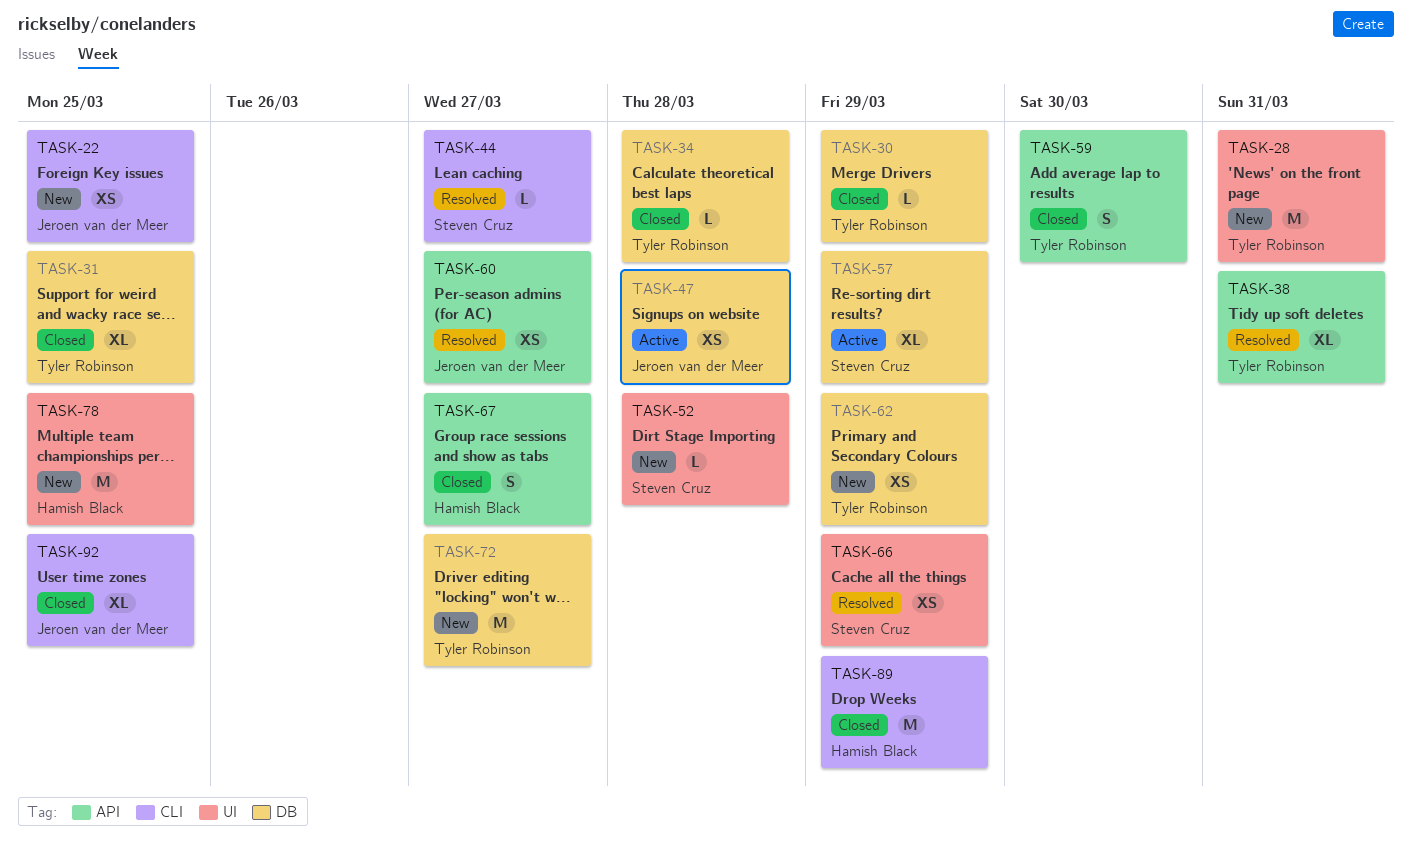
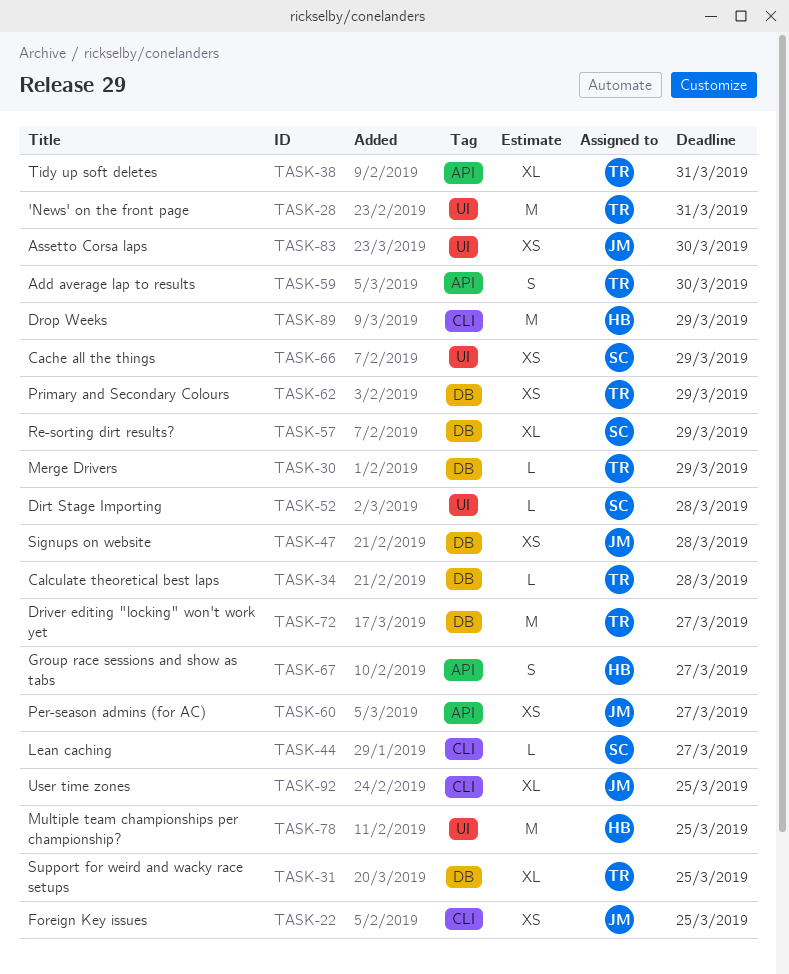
TASK-83: none -> present

